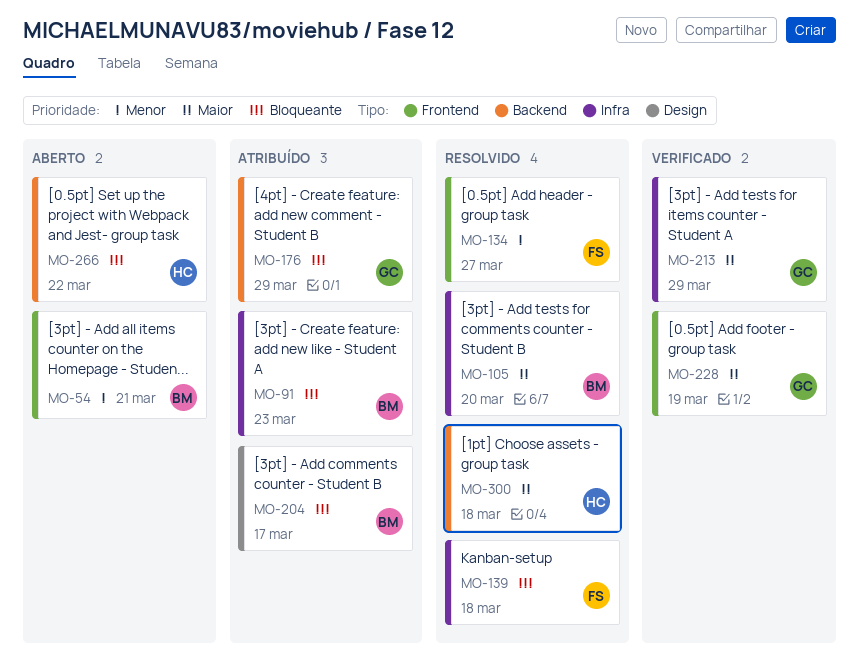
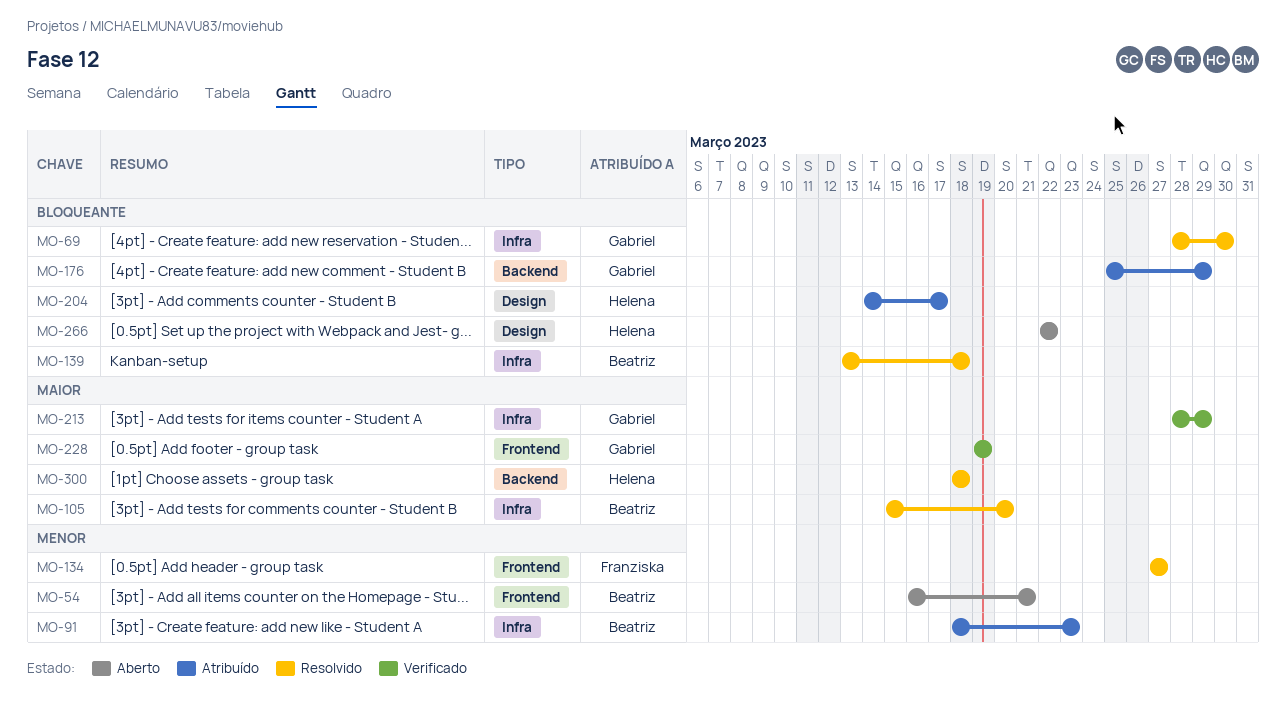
MO-69: none -> present
MO-91, priority: Bloqueante -> Menor
MO-139, owner: Franziska -> Beatriz
MO-204, owner: Beatriz -> Helena
MO-266, label: Backend -> Design

